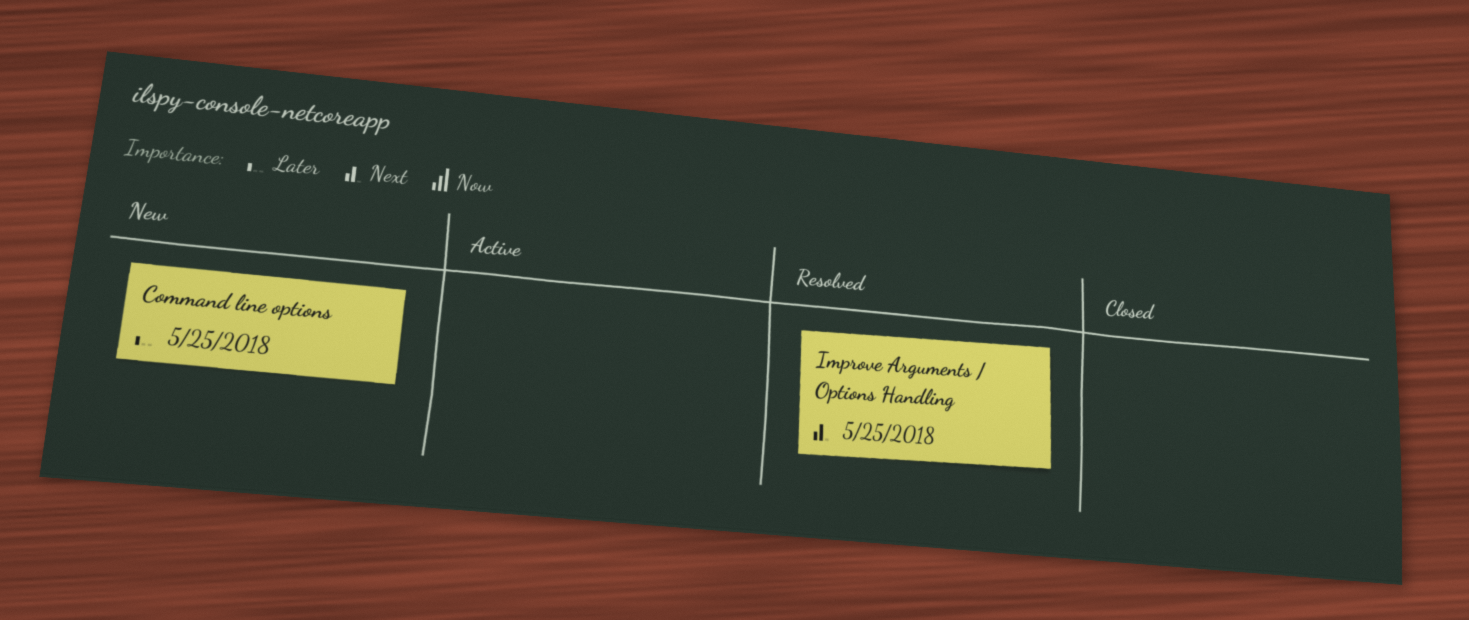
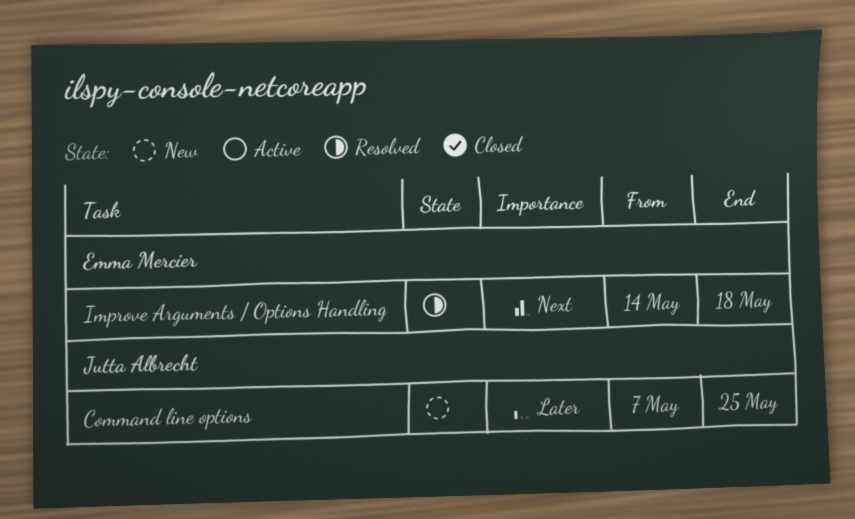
Improve Arguments / Options Handling, due: May 25 -> May 18

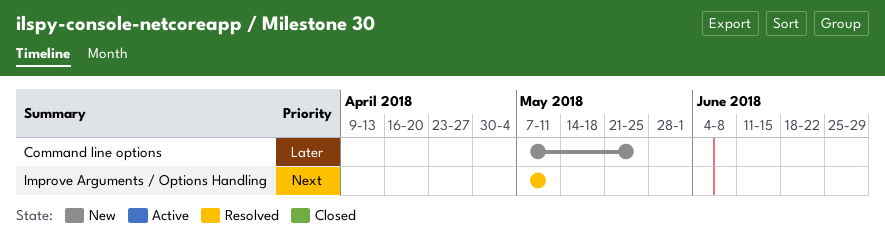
Improve Arguments / Options Handling, start: May 14 -> May 7
Improve Arguments / Options Handling, due: May 18 -> May 11

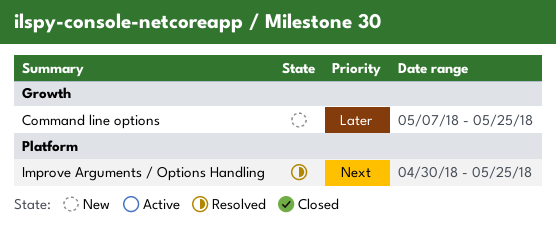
Improve Arguments / Options Handling, start: May 7 -> Apr 30
Improve Arguments / Options Handling, due: May 11 -> May 25

